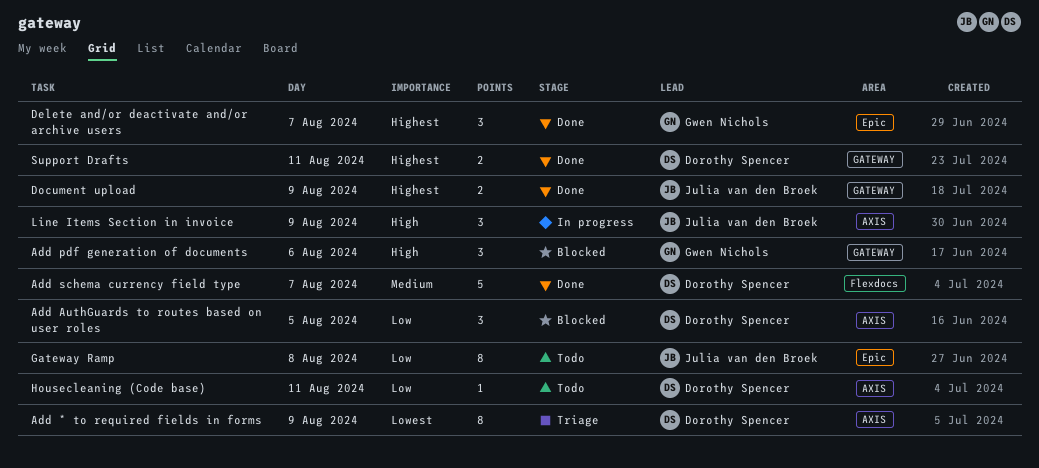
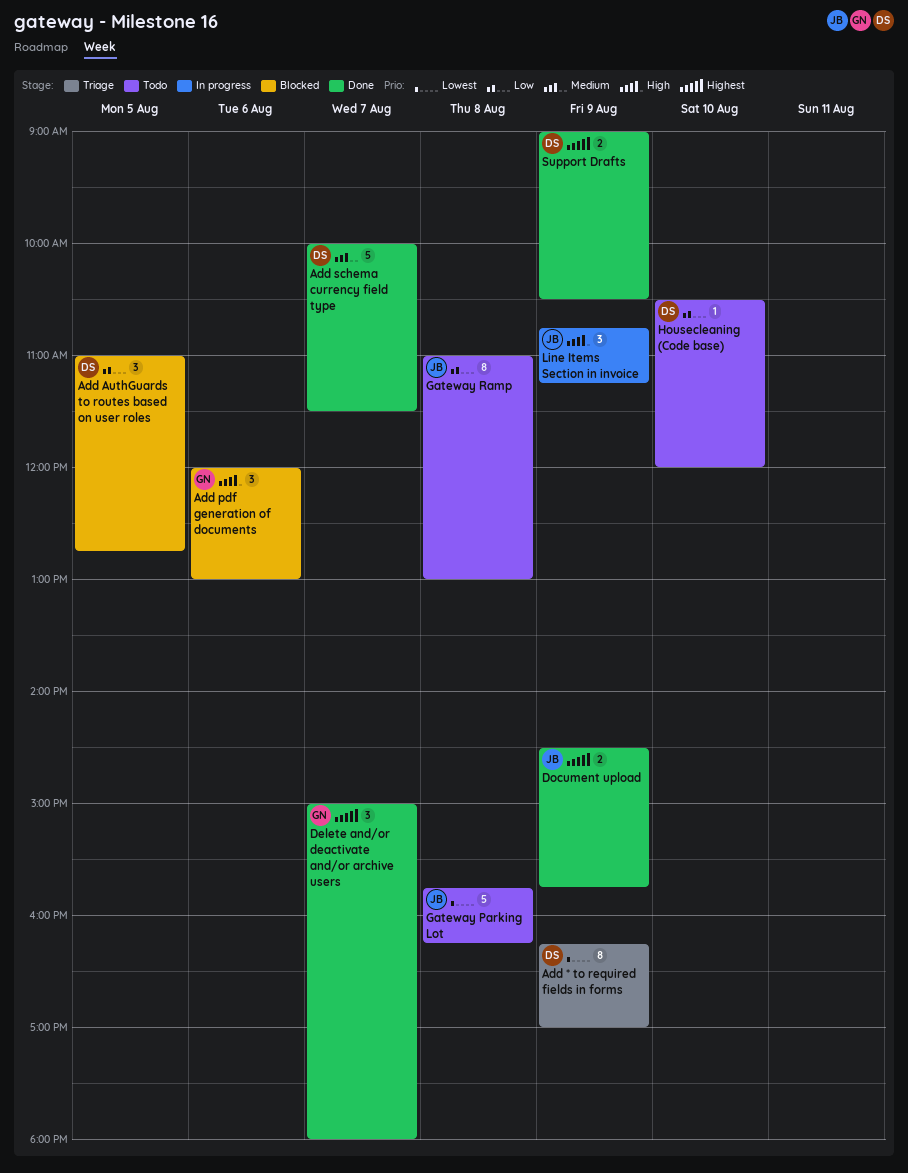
Gateway Parking Lot: none -> present
Housecleaning (Code base), day: Aug 11 -> Aug 10
Support Drafts, day: Aug 11 -> Aug 9

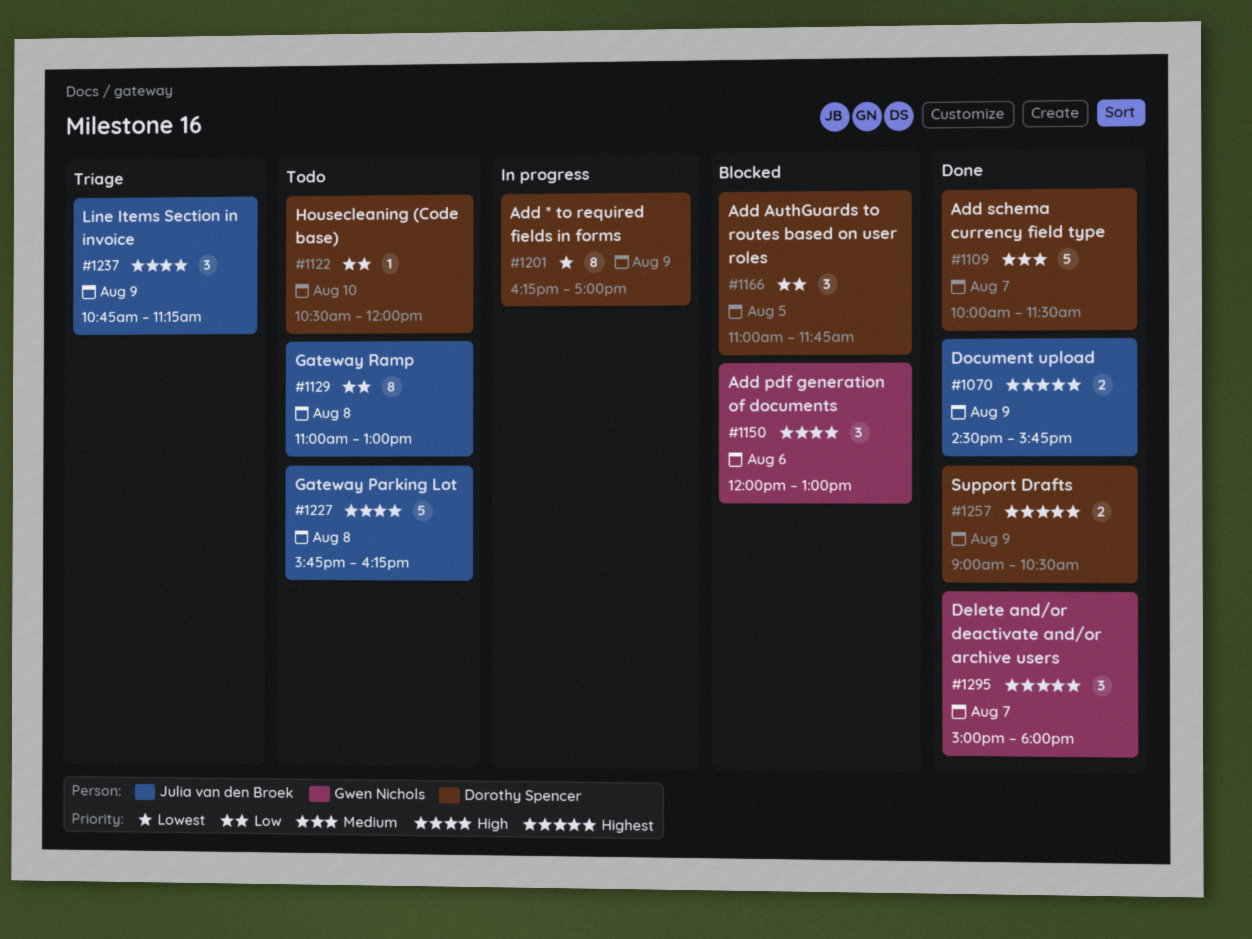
Add * to required fields in forms, status: Triage -> In progress
Add AuthGuards to routes based on user roles, ends: 12:45 -> 11:45
Gateway Parking Lot, priority: Lowest -> High
Line Items Section in invoice, status: In progress -> Triage

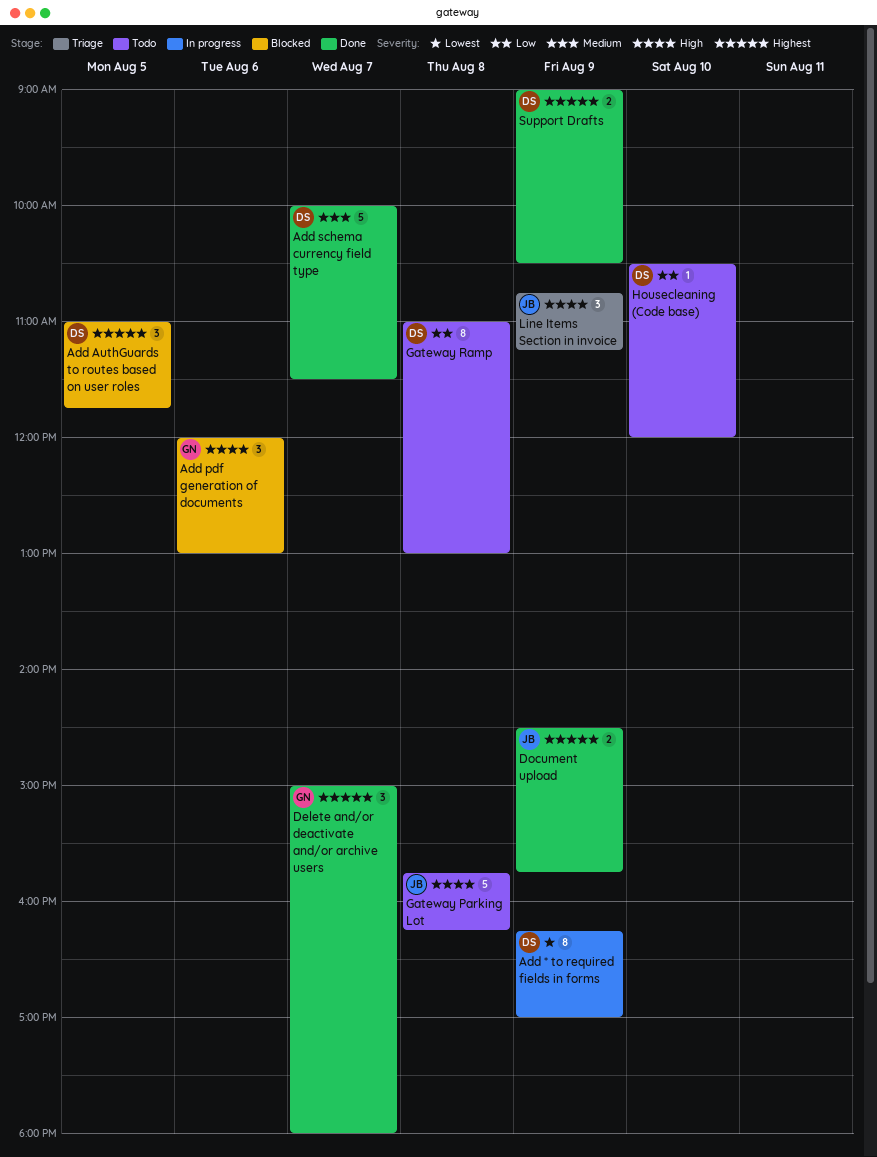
Add AuthGuards to routes based on user roles, priority: Low -> Highest
Gateway Ramp, owner: Julia van den Broek -> Dorothy Spencer

